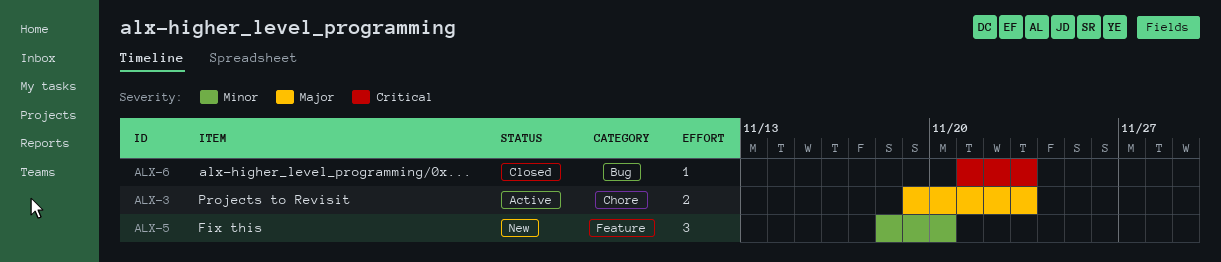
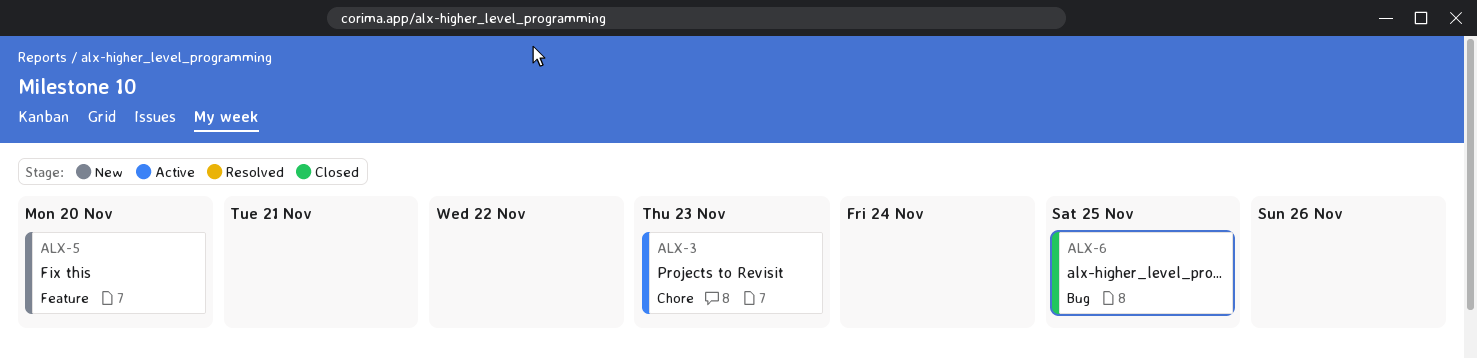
ALX-6, due: Nov 23 -> Nov 25

